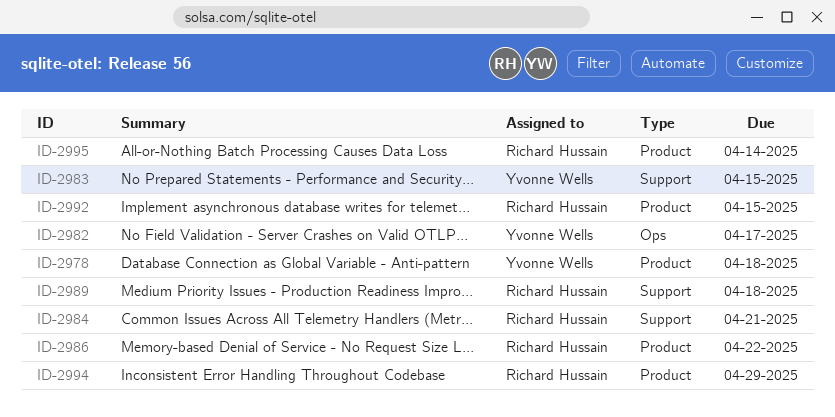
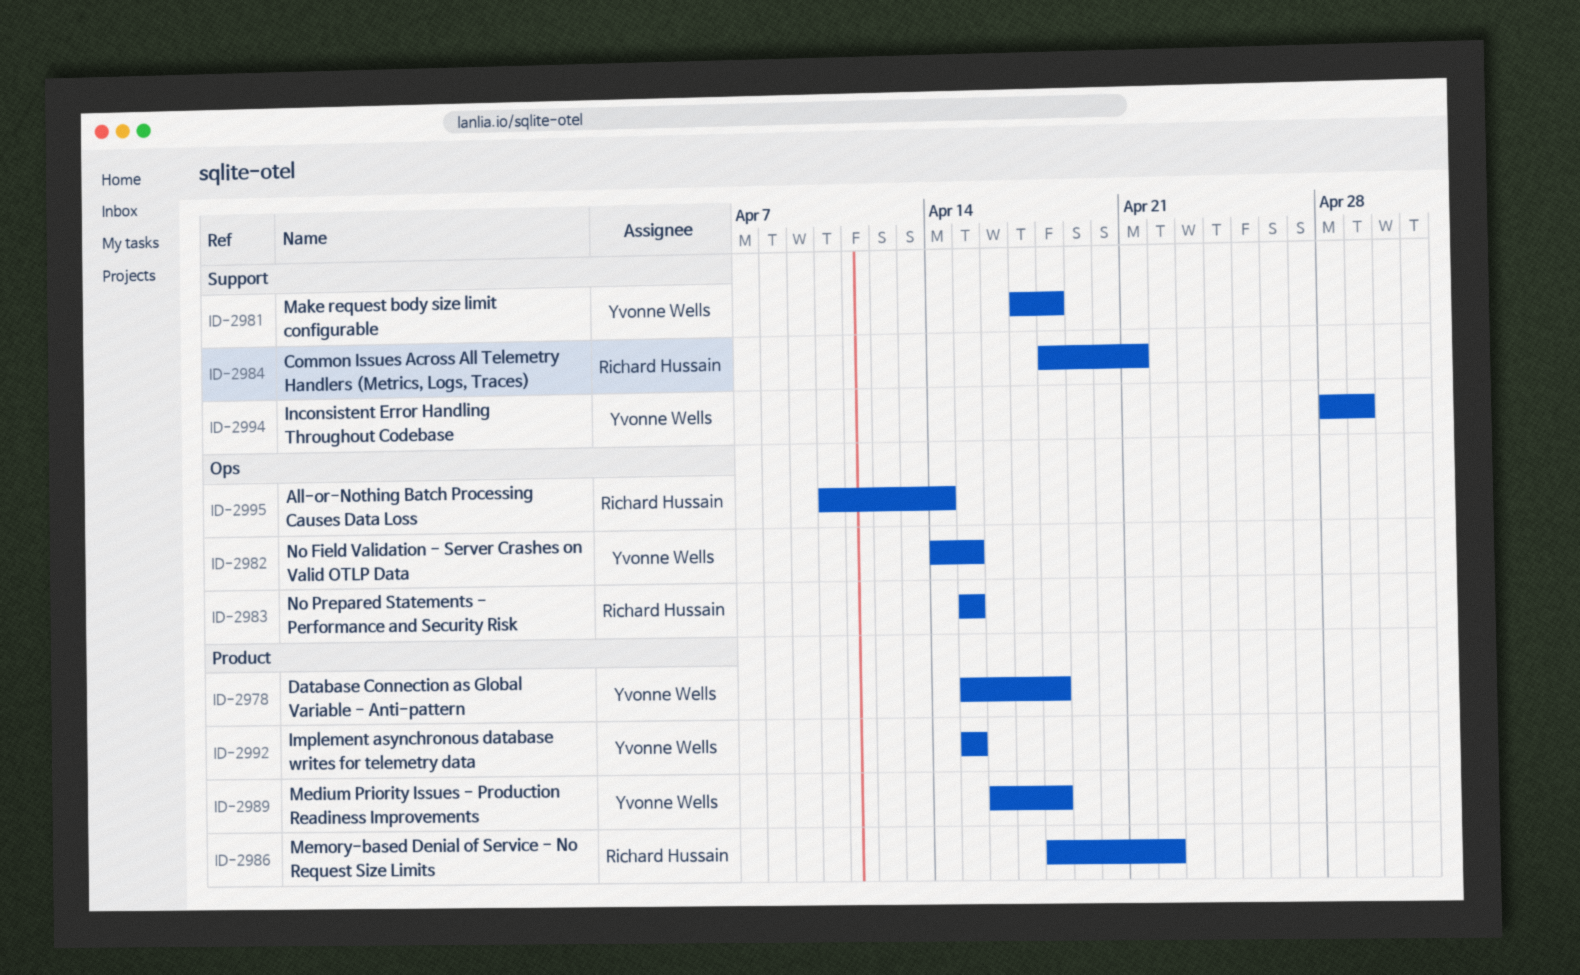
ID-2981: none -> present
ID-2982, due: Apr 17 -> Apr 15
ID-2983, owner: Yvonne Wells -> Richard Hussain
ID-2983, label: Support -> Ops
ID-2989, owner: Richard Hussain -> Yvonne Wells
ID-2989, label: Support -> Product
ID-2992, owner: Richard Hussain -> Yvonne Wells
ID-2994, owner: Richard Hussain -> Yvonne Wells
ID-2994, label: Product -> Support
ID-2995, label: Product -> Ops

